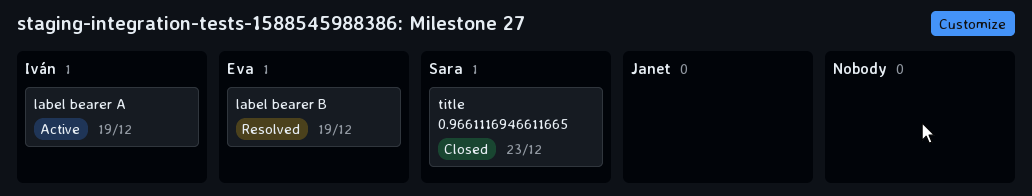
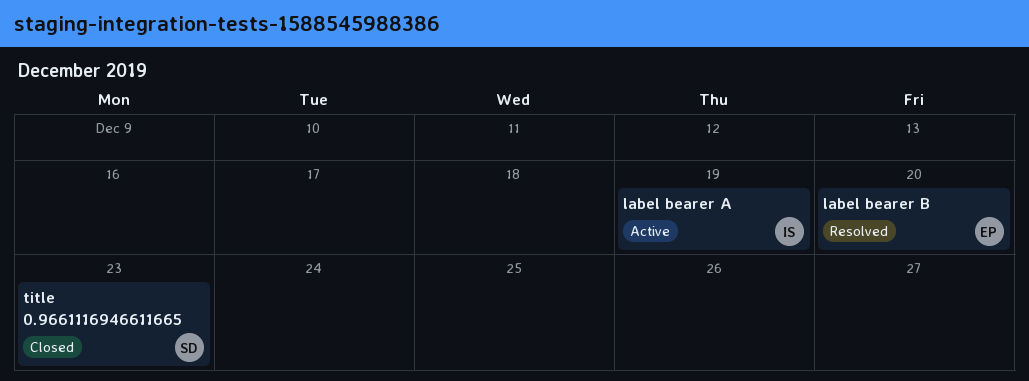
label bearer B, due: Dec 19 -> Dec 20

